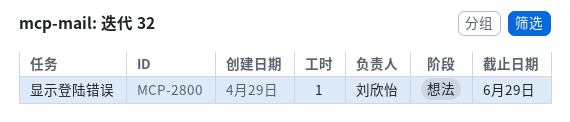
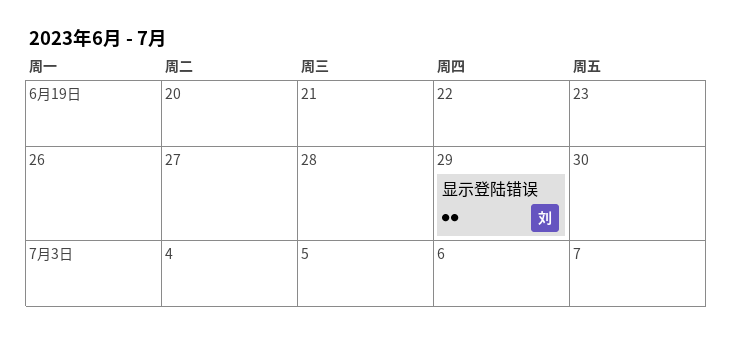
显示登陆错误, estimate: 1 -> 2

